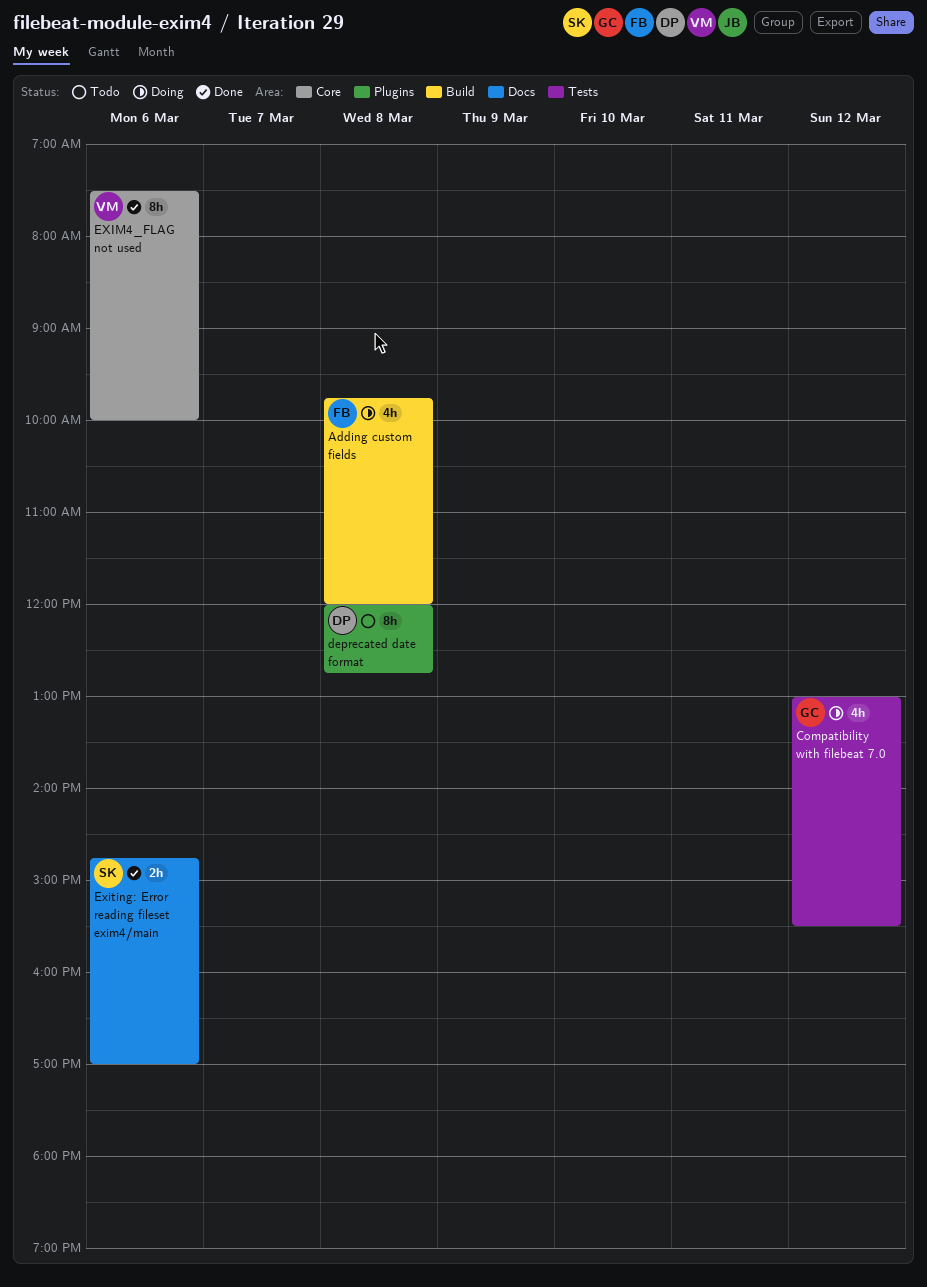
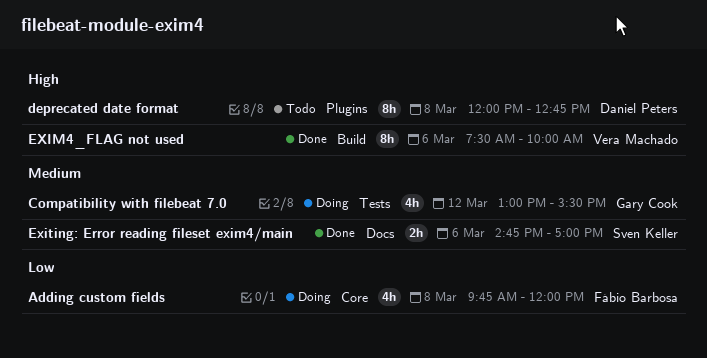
Adding custom fields, label: Build -> Core
EXIM4_FLAG not used, label: Core -> Build

